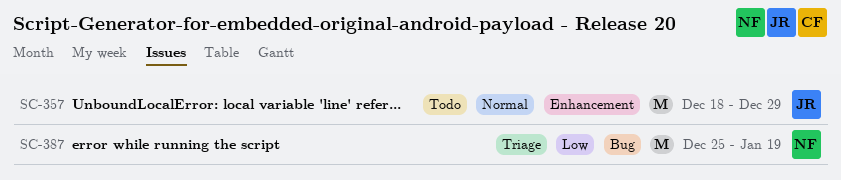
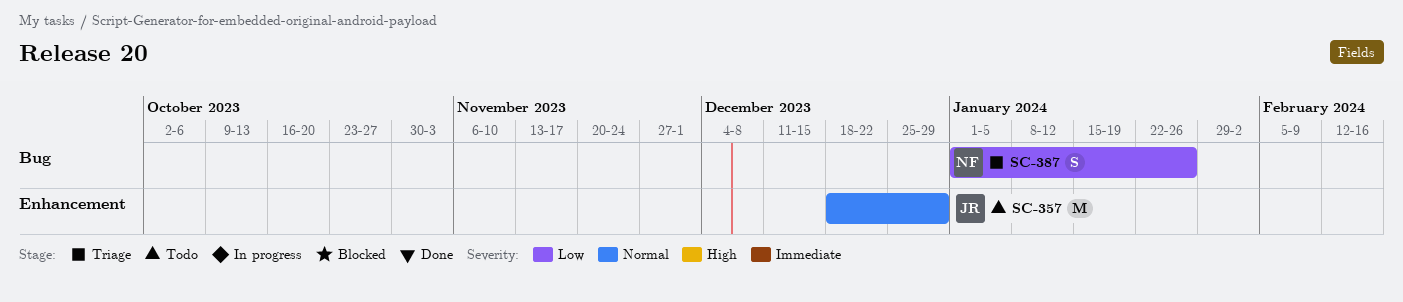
SC-387, estimate: M -> S
SC-387, start: Dec 25 -> Jan 1
SC-387, due: Jan 19 -> Jan 26

